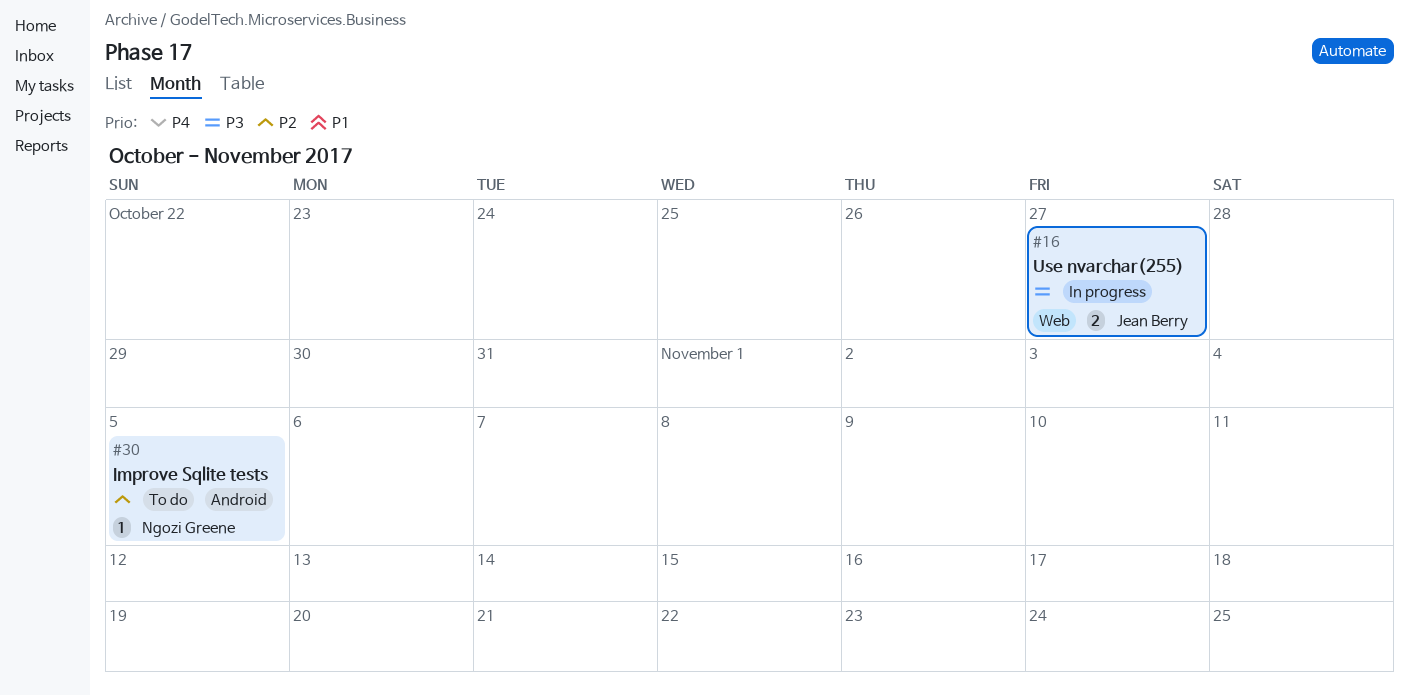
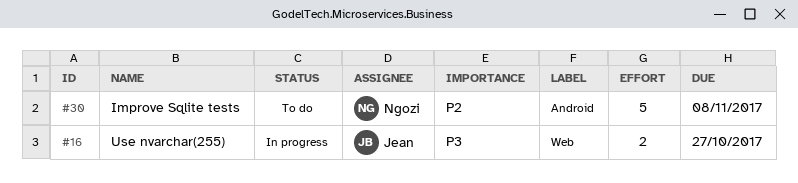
#30, estimate: 1 -> 5
#30, due: Nov 5 -> Nov 8

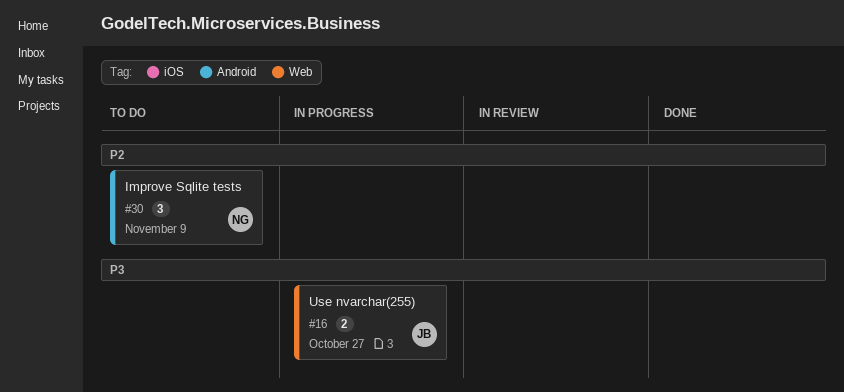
#30, estimate: 5 -> 3
#30, due: Nov 8 -> Nov 9

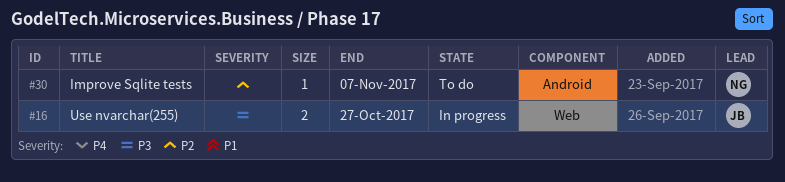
#30, estimate: 3 -> 1
#30, due: Nov 9 -> Nov 7

